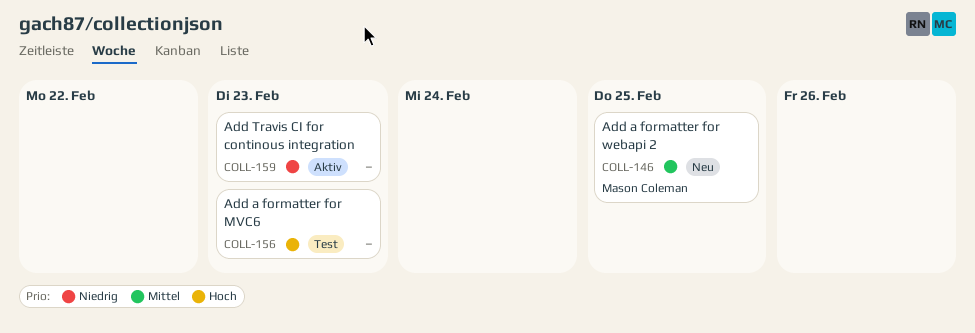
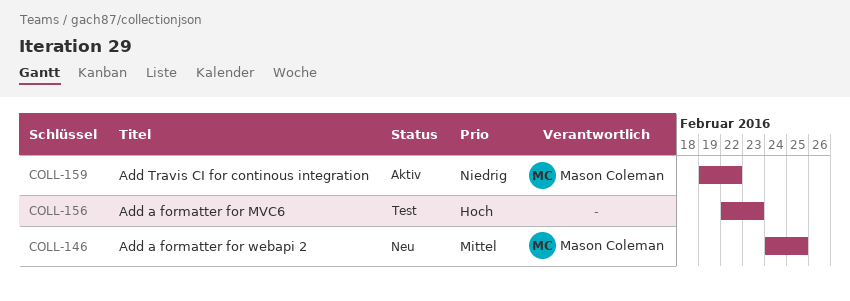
COLL-159, owner: none -> Mason Coleman
COLL-159, due: Feb 23 -> Feb 22

